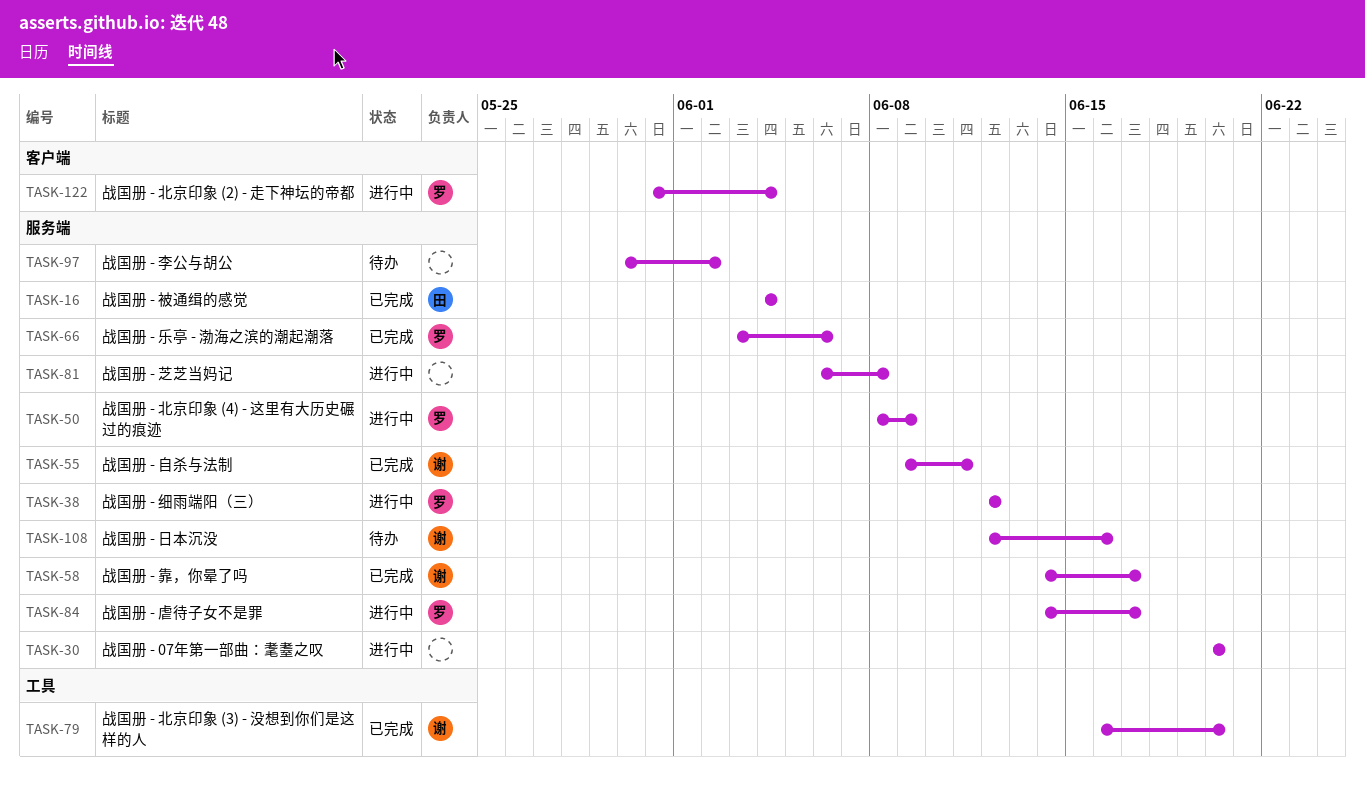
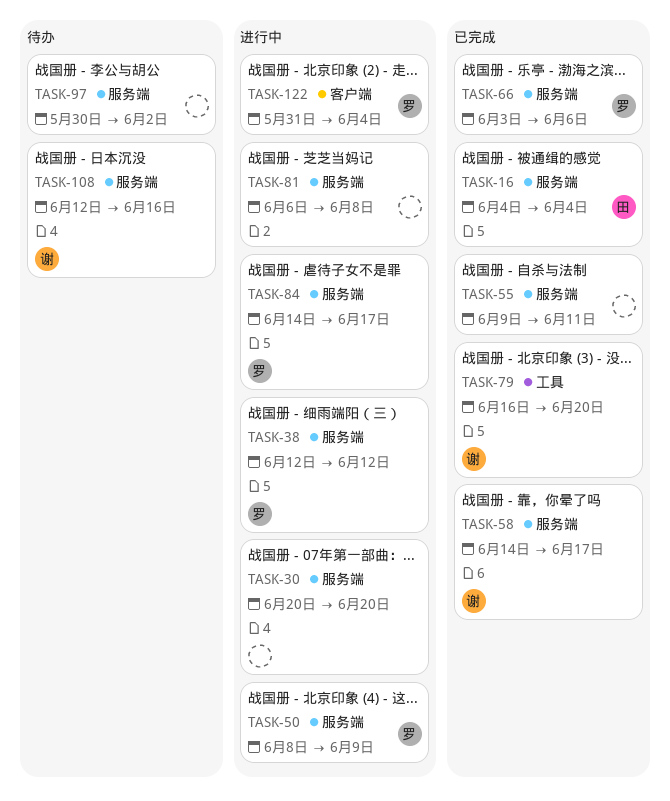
TASK-55, owner: 谢 -> none

